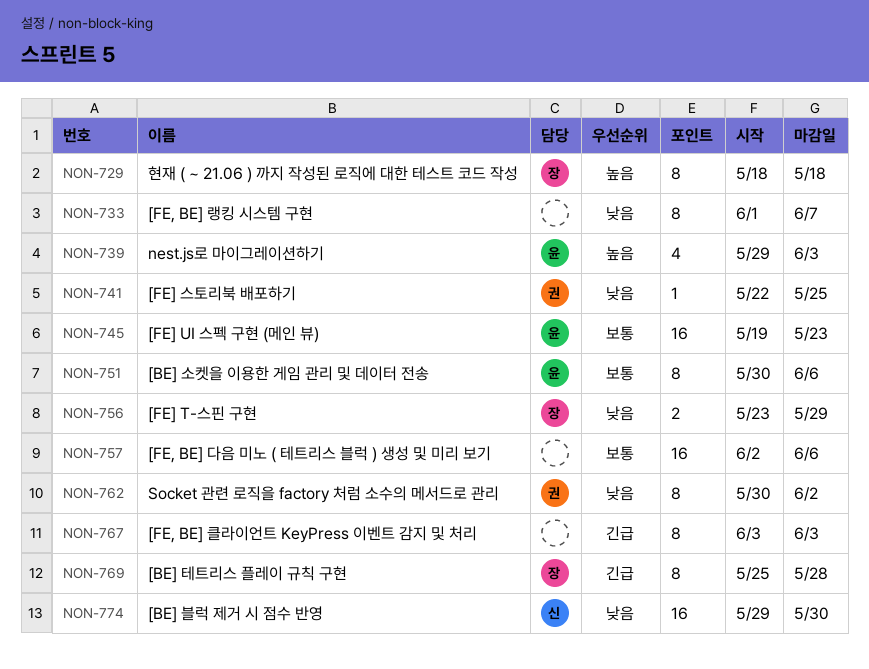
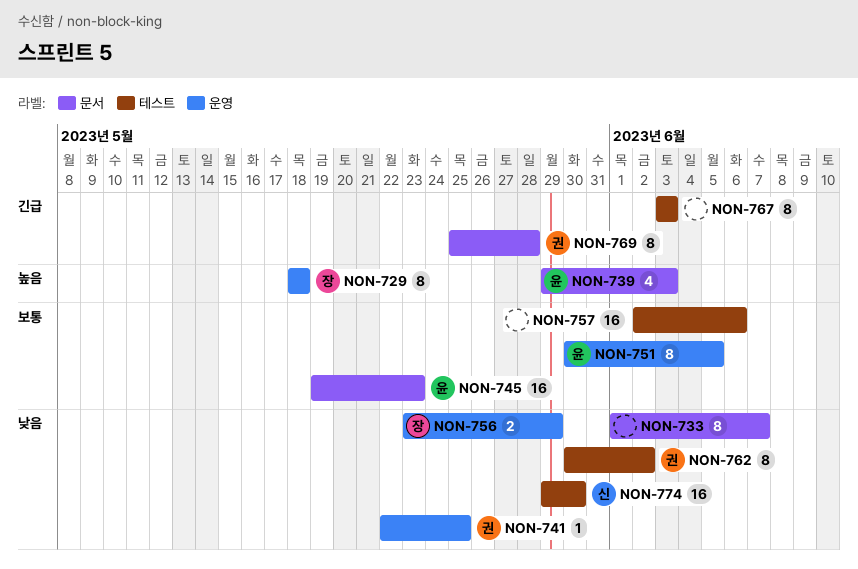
NON-751, due: Jun 6 -> Jun 5
NON-769, owner: 장 -> 권

